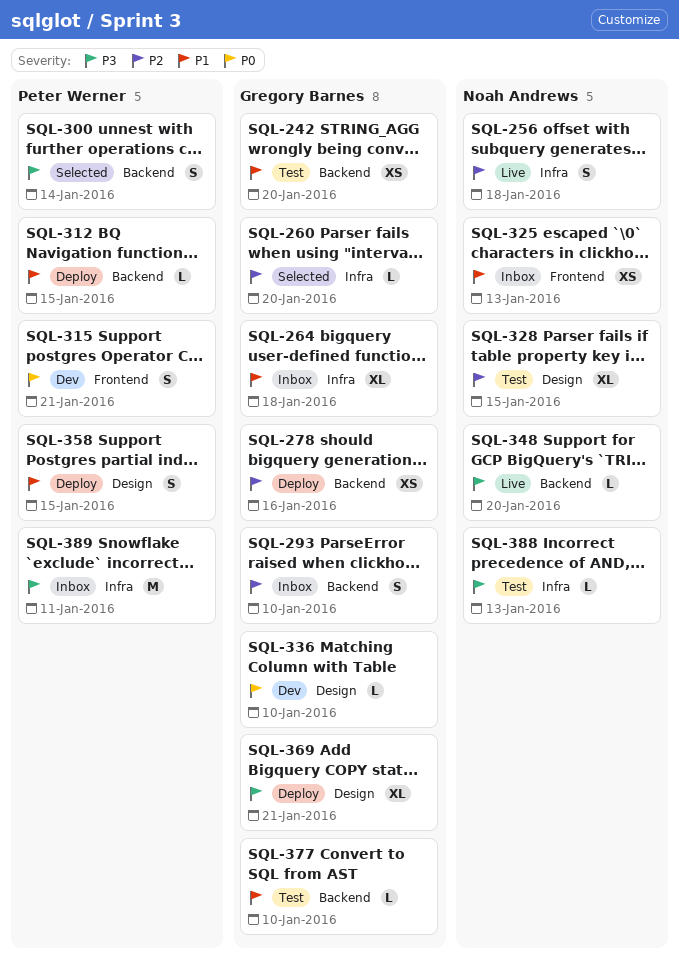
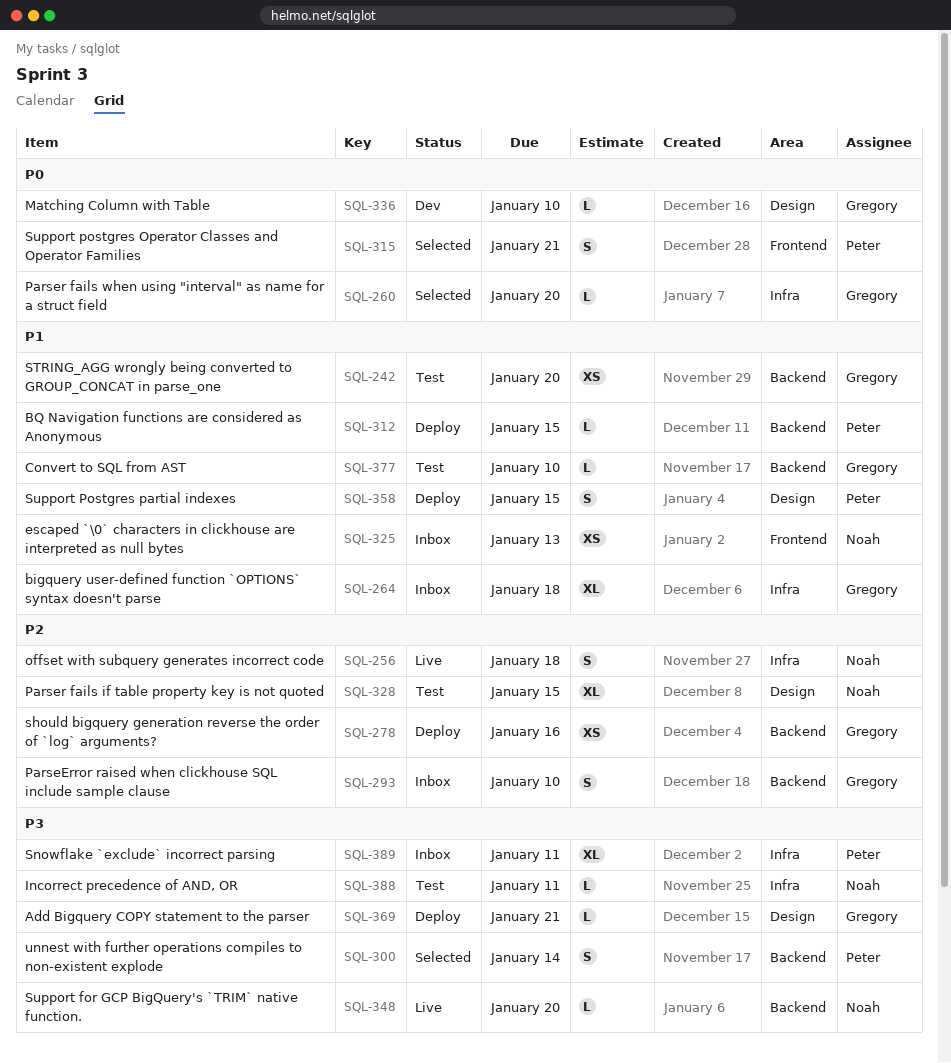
SQL-260, priority: P2 -> P0
SQL-315, status: Dev -> Selected
SQL-369, estimate: XL -> L
SQL-388, due: Jan 13 -> Jan 11
SQL-389, estimate: M -> XL

